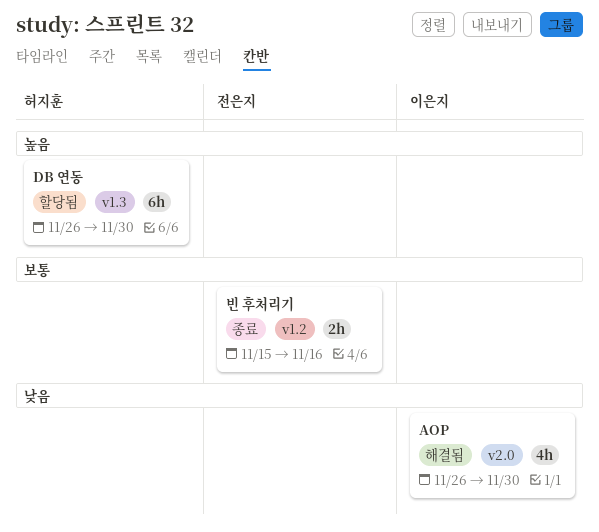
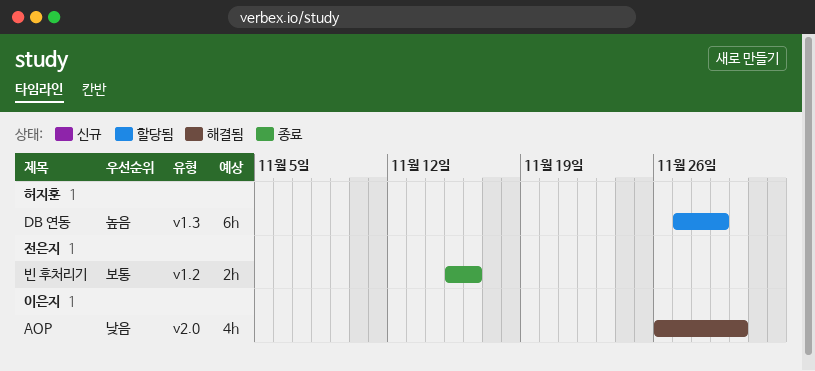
DB 연동, start: Nov 26 -> Nov 27
DB 연동, due: Nov 30 -> Nov 29

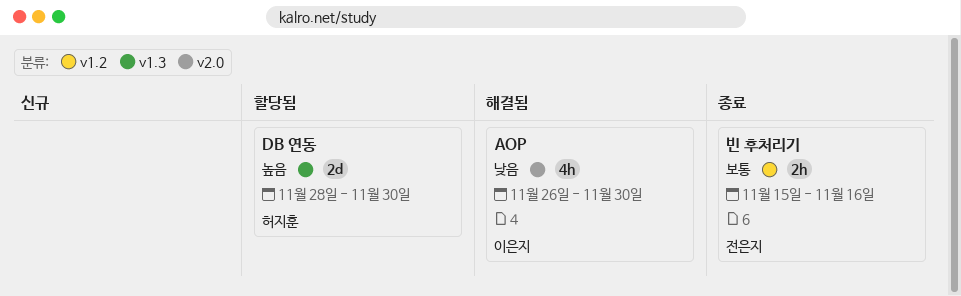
DB 연동, estimate: 6h -> 2d
DB 연동, start: Nov 27 -> Nov 28
DB 연동, due: Nov 29 -> Nov 30

